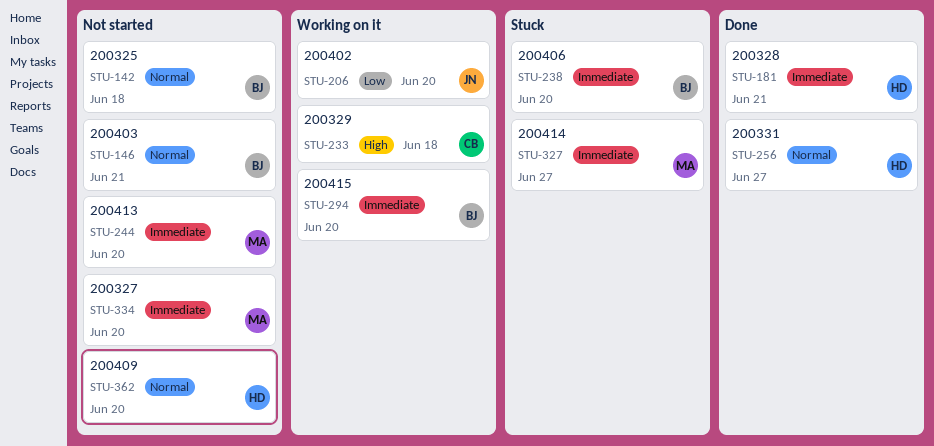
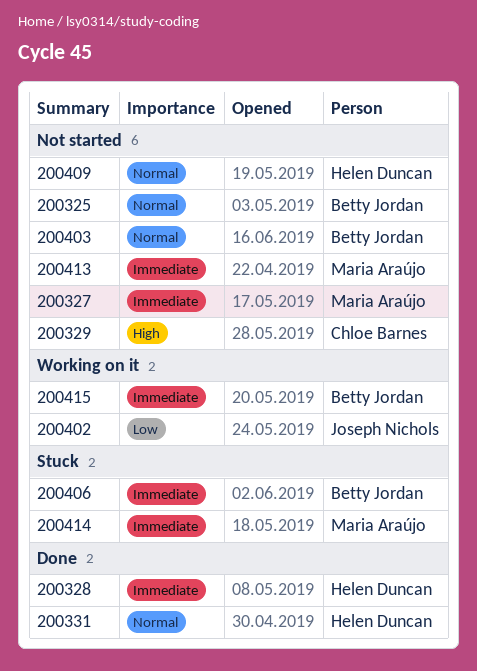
200329, status: Working on it -> Not started

